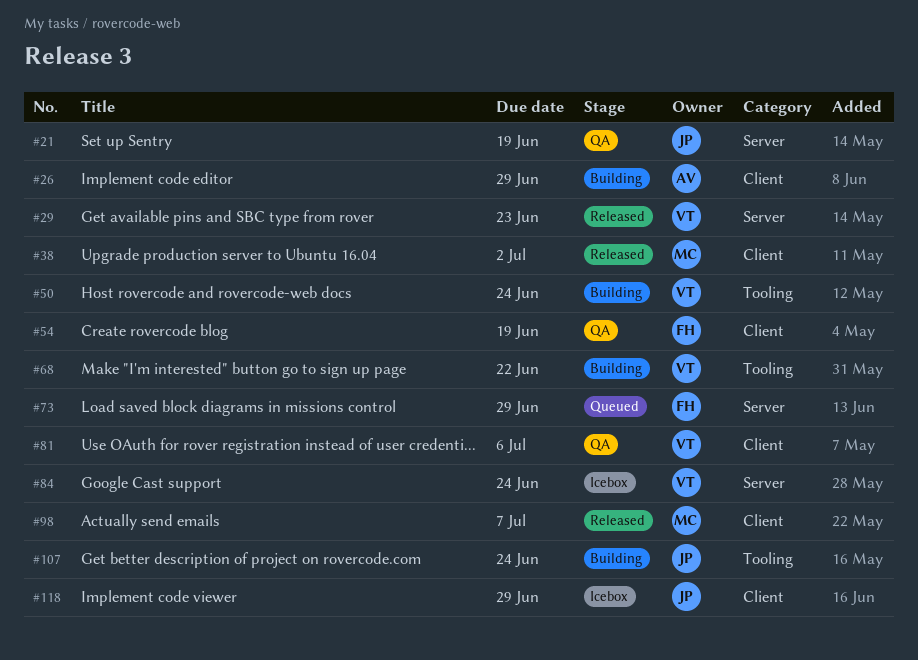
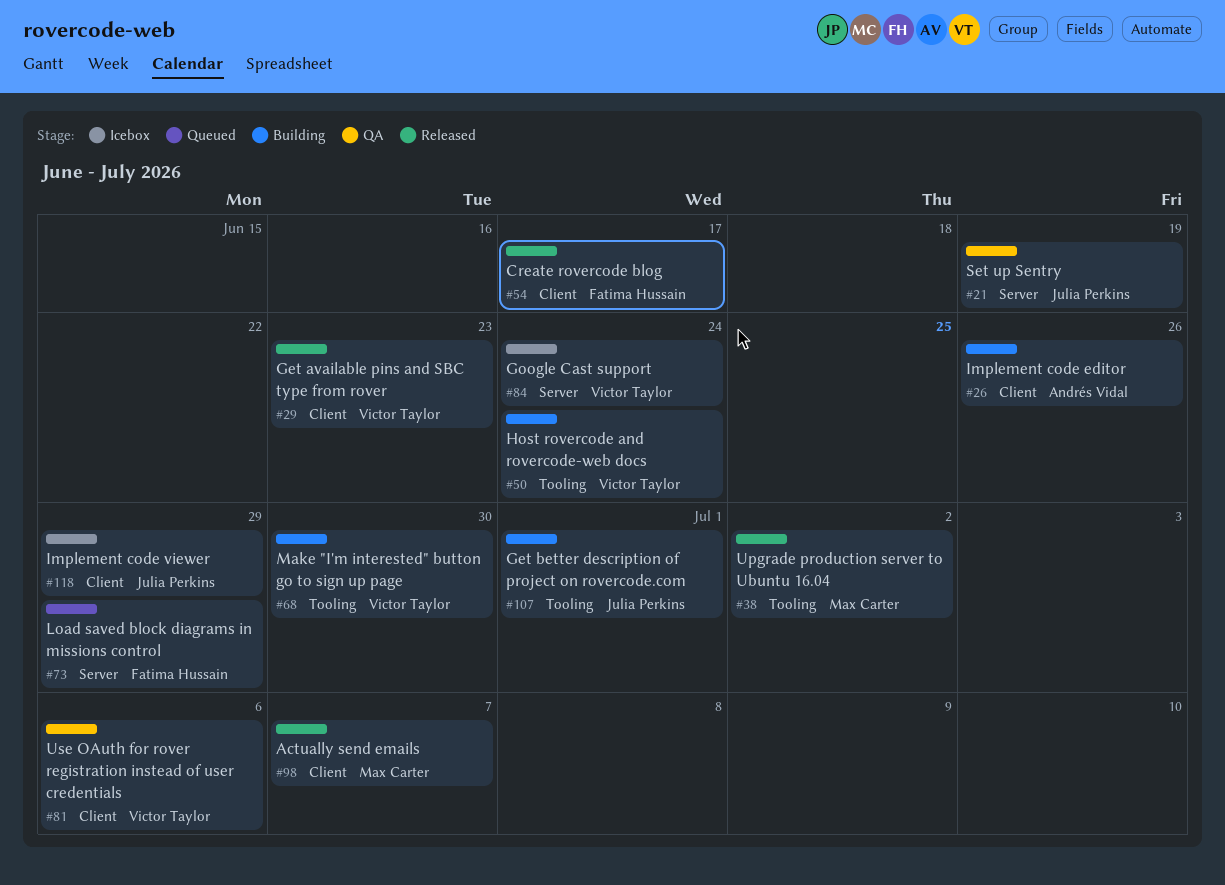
#26, due: Jun 29 -> Jun 26
#29, label: Server -> Client
#38, label: Client -> Tooling
#54, status: QA -> Released
#54, due: Jun 19 -> Jun 17
#68, due: Jun 22 -> Jun 30
#107, due: Jun 24 -> Jul 1

